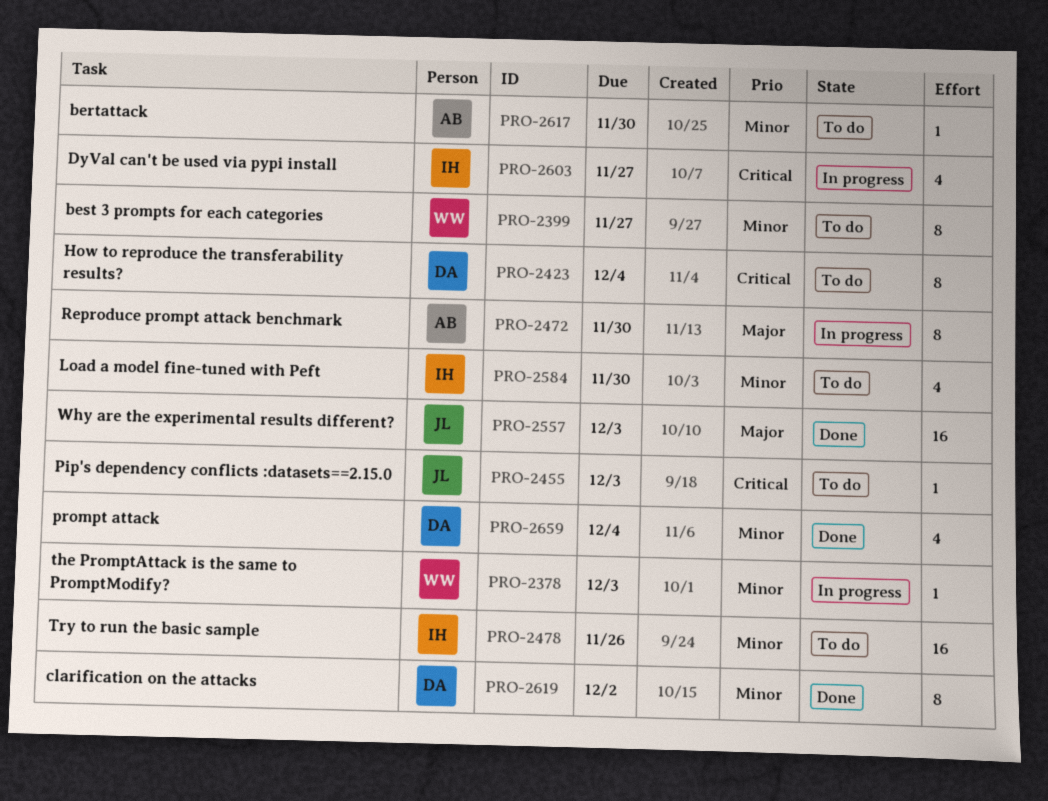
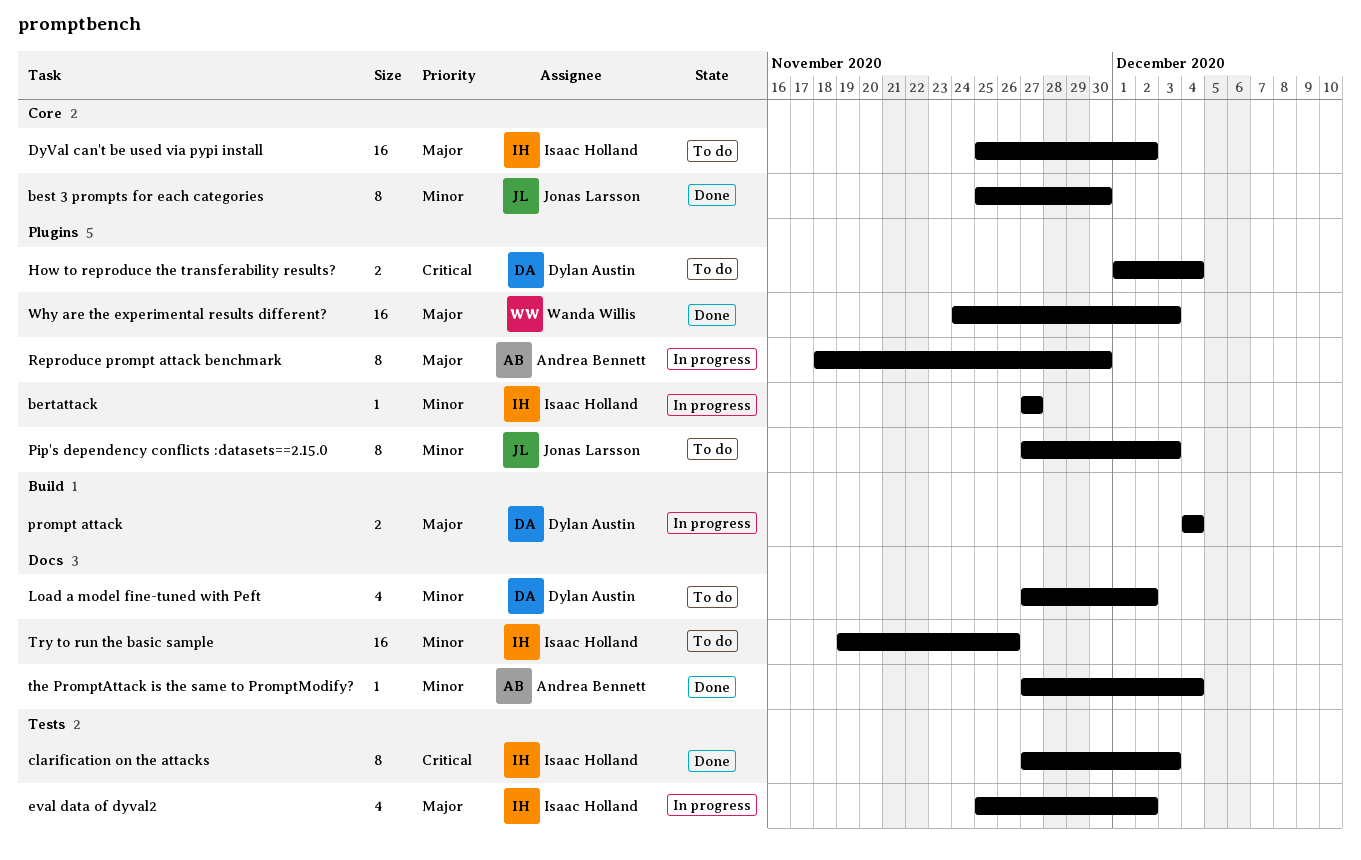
bertattack, status: To do -> In progress
bertattack, owner: Andrea Bennett -> Isaac Holland
bertattack, due: Nov 30 -> Nov 27
best 3 prompts for each categories, status: To do -> Done
best 3 prompts for each categories, owner: Wanda Willis -> Jonas Larsson
best 3 prompts for each categories, due: Nov 27 -> Nov 30
clarification on the attacks, owner: Dylan Austin -> Isaac Holland
clarification on the attacks, priority: Minor -> Critical
clarification on the attacks, due: Dec 2 -> Dec 3
DyVal can't be used via pypi install, status: In progress -> To do
DyVal can't be used via pypi install, priority: Critical -> Major
DyVal can't be used via pypi install, estimate: 4 -> 16
DyVal can't be used via pypi install, due: Nov 27 -> Dec 2
eval data of dyval2: none -> present
How to reproduce the transferability results?, estimate: 8 -> 2
Load a model fine-tuned with Peft, owner: Isaac Holland -> Dylan Austin
Load a model fine-tuned with Peft, due: Nov 30 -> Dec 2
Pip's dependency conflicts :datasets==2.15.0, priority: Critical -> Minor
Pip's dependency conflicts :datasets==2.15.0, estimate: 1 -> 8
prompt attack, status: Done -> In progress
prompt attack, priority: Minor -> Major
prompt attack, estimate: 4 -> 2
the PromptAttack is the same to PromptModify?, status: In progress -> Done
the PromptAttack is the same to PromptModify?, owner: Wanda Willis -> Andrea Bennett
the PromptAttack is the same to PromptModify?, due: Dec 3 -> Dec 4
Why are the experimental results different?, owner: Jonas Larsson -> Wanda Willis

